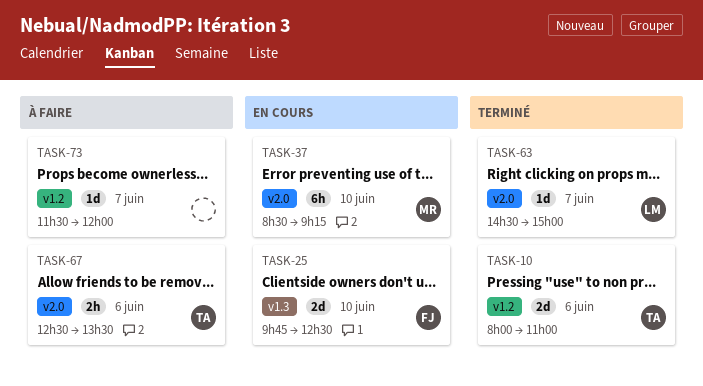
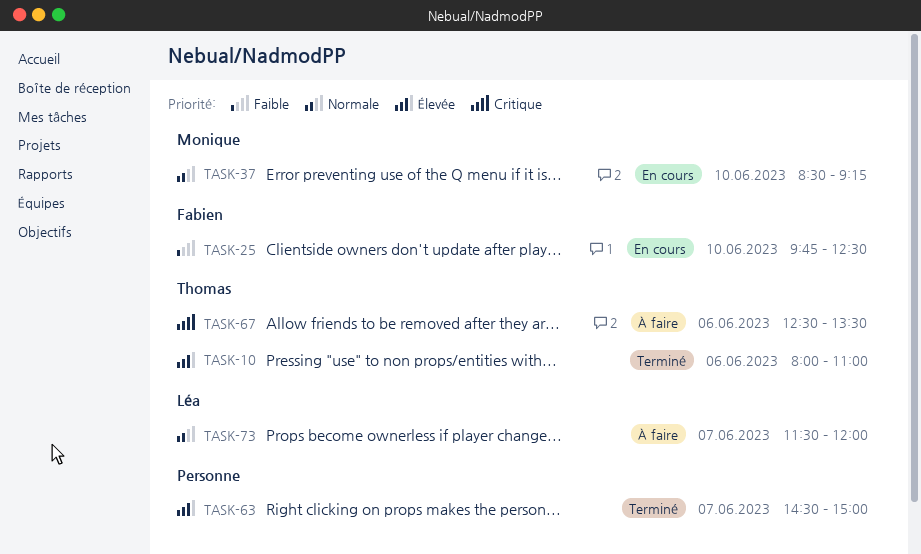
TASK-63, owner: Léa -> none
TASK-73, owner: none -> Léa

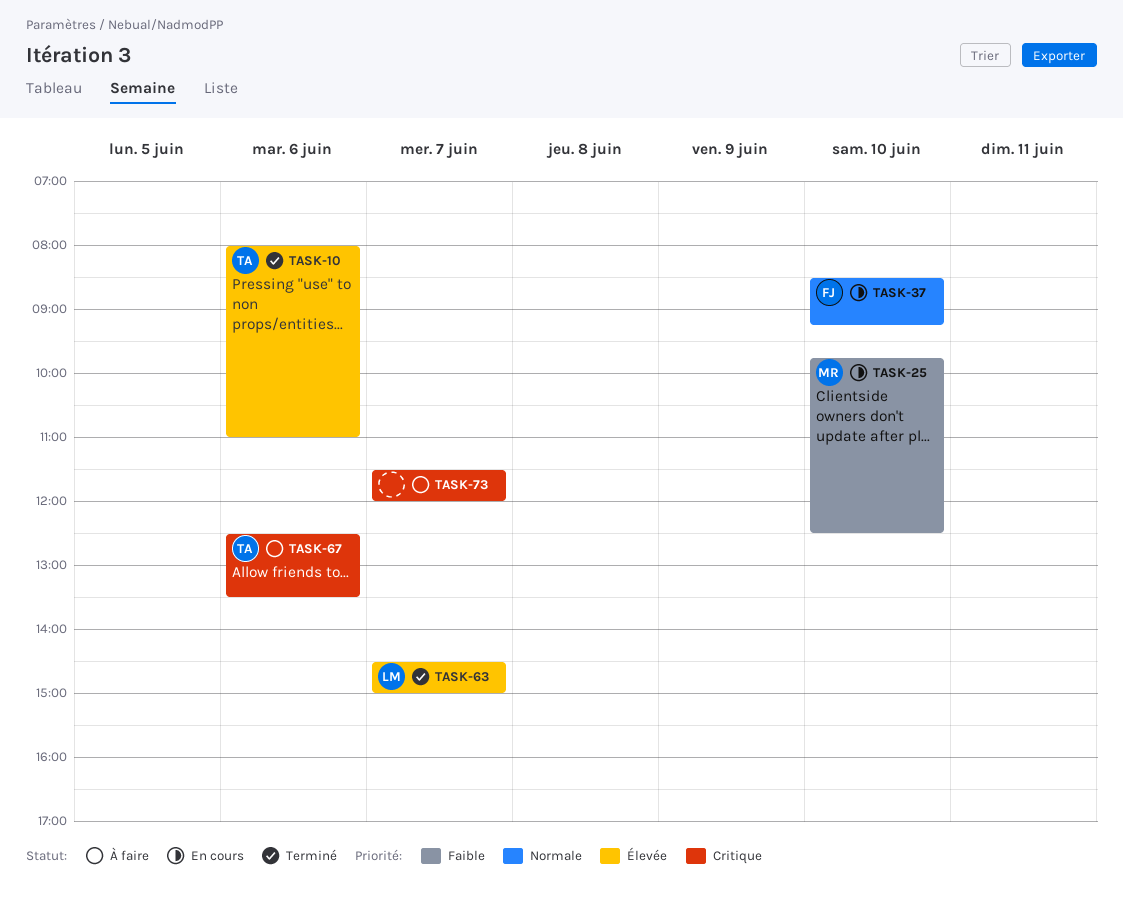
TASK-25, owner: Fabien -> Monique
TASK-37, owner: Monique -> Fabien
TASK-63, owner: none -> Léa
TASK-73, owner: Léa -> none
TASK-73, priority: Normale -> Critique

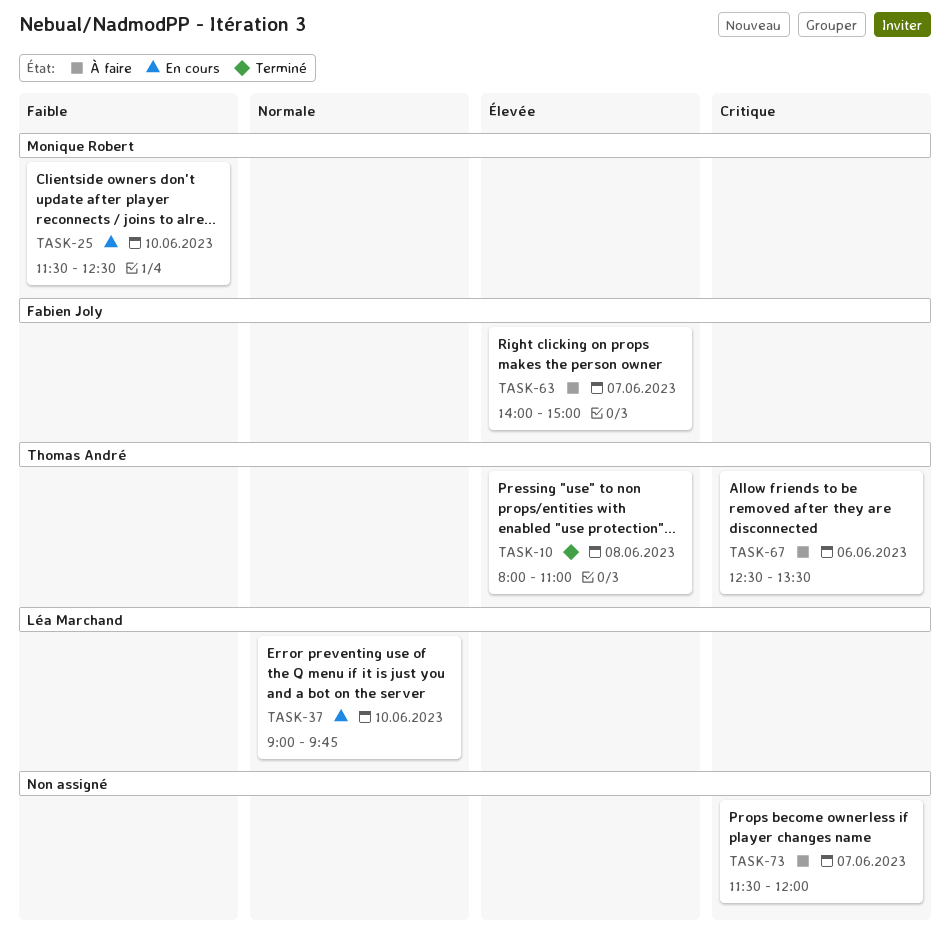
TASK-10, day: Jun 6 -> Jun 8
TASK-25, begins: 09:45 -> 11:30
TASK-37, owner: Fabien Joly -> Léa Marchand
TASK-37, begins: 08:30 -> 09:00
TASK-37, ends: 09:15 -> 09:45
TASK-63, status: Terminé -> À faire
TASK-63, owner: Léa Marchand -> Fabien Joly
TASK-63, begins: 14:30 -> 14:00

